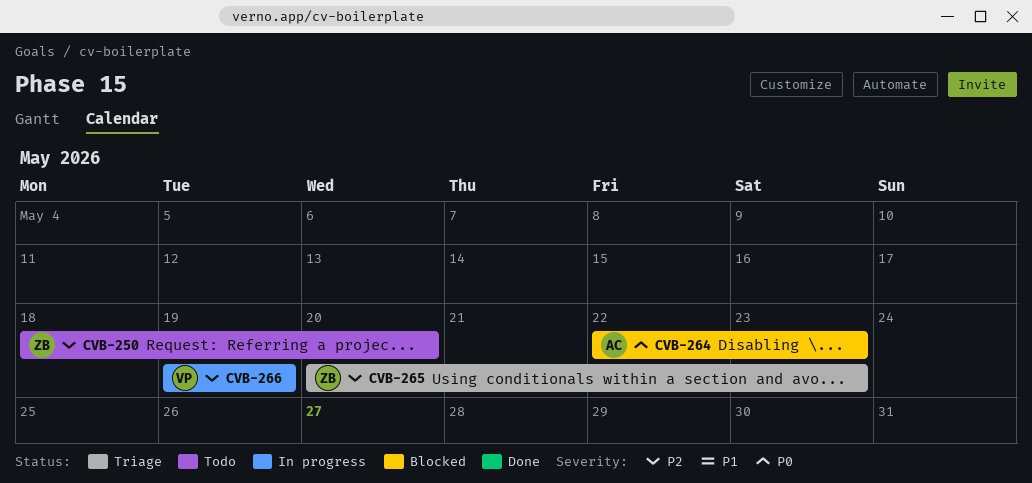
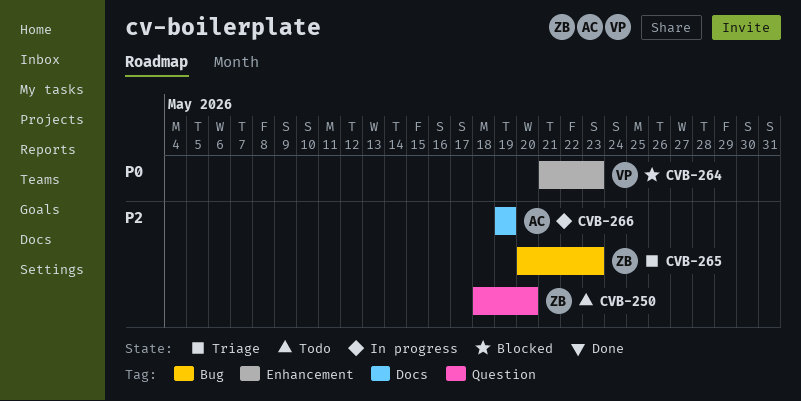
CVB-264, owner: AC -> VP
CVB-264, start: May 22 -> May 21
CVB-266, owner: VP -> AC

